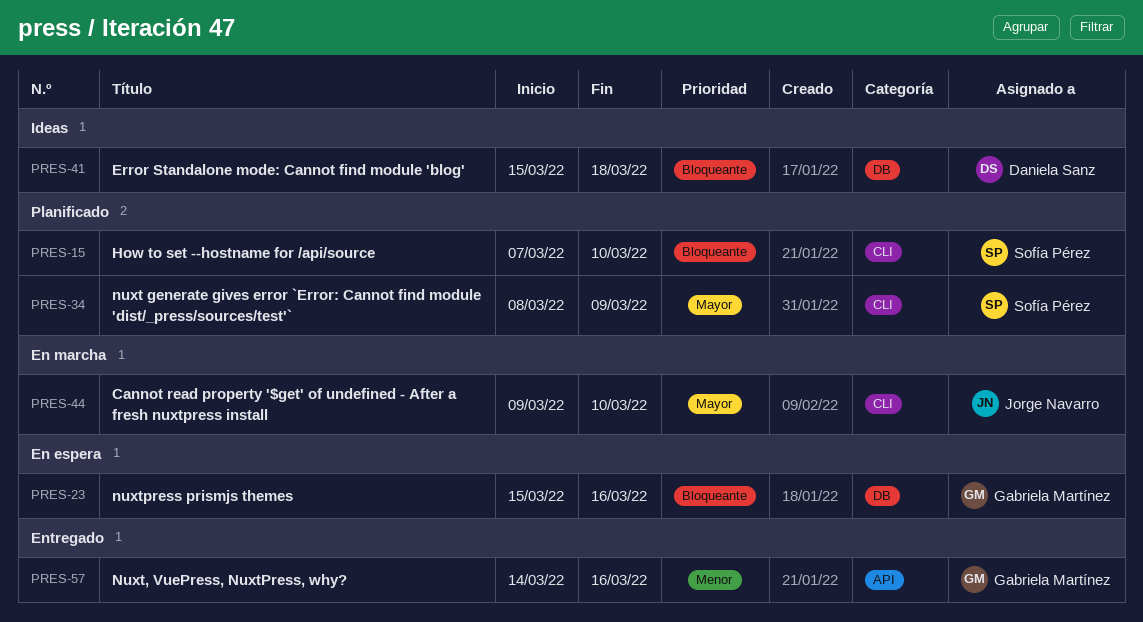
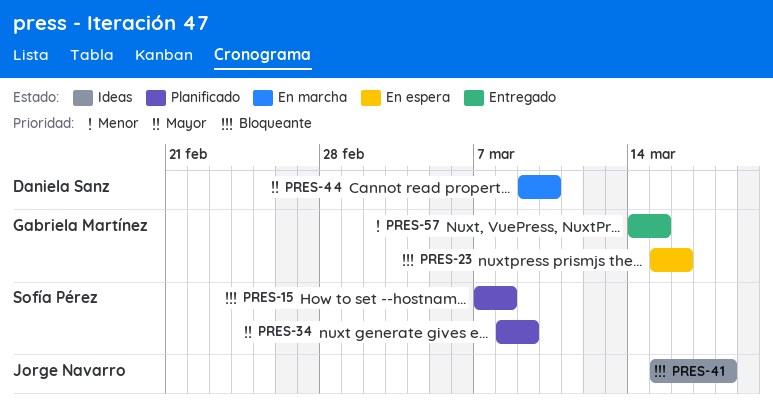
PRES-15, due: Mar 10 -> Mar 8
PRES-41, owner: Daniela Sanz -> Jorge Navarro
PRES-44, owner: Jorge Navarro -> Daniela Sanz
PRES-57, due: Mar 16 -> Mar 15

